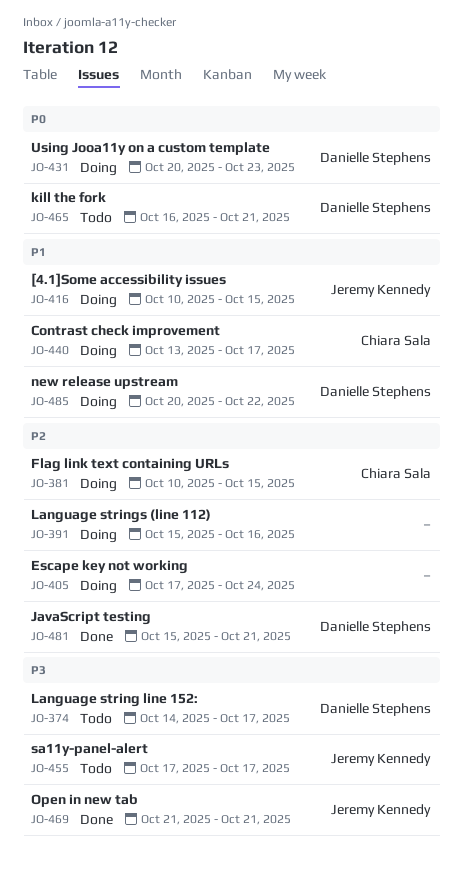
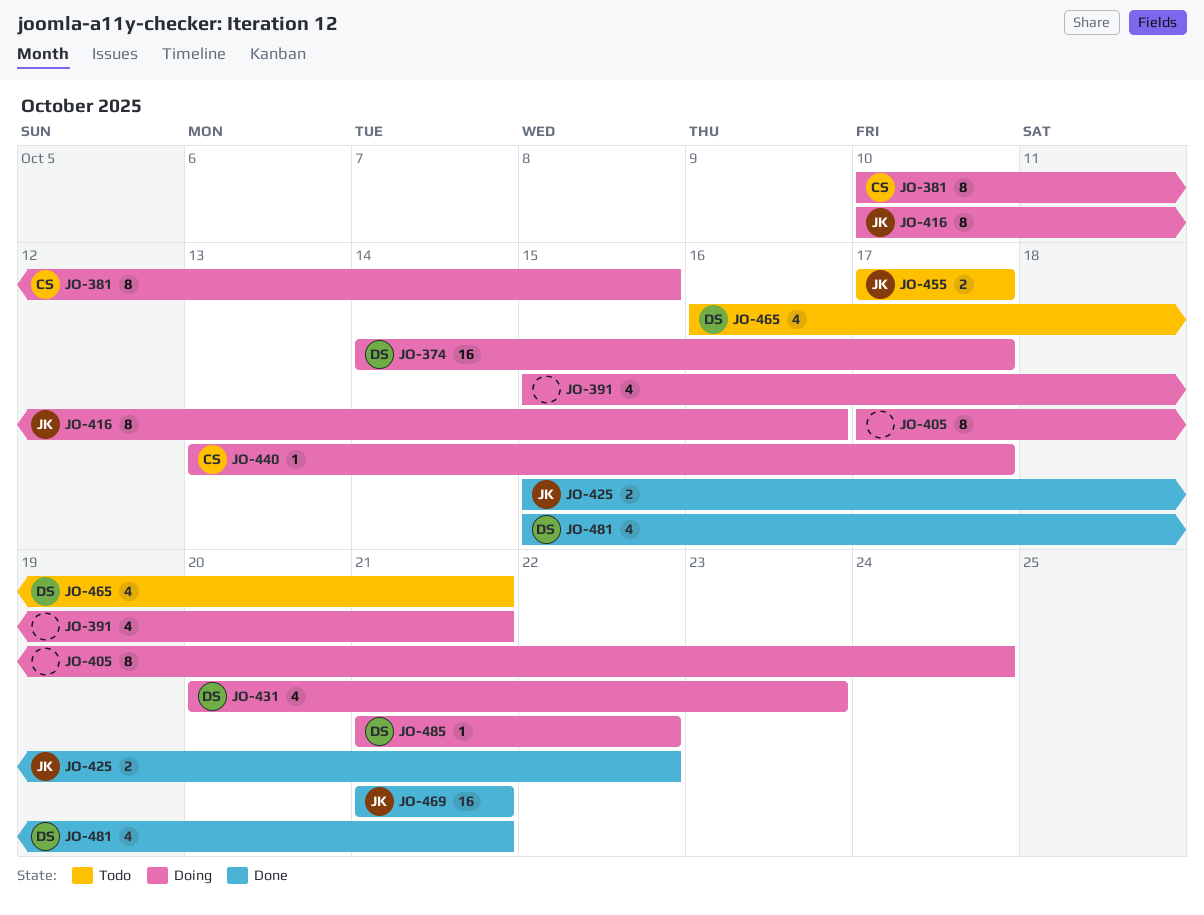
JO-374, status: Todo -> Doing
JO-391, due: Oct 16 -> Oct 21
JO-416, due: Oct 15 -> Oct 16
JO-425: none -> present
JO-485, start: Oct 20 -> Oct 21

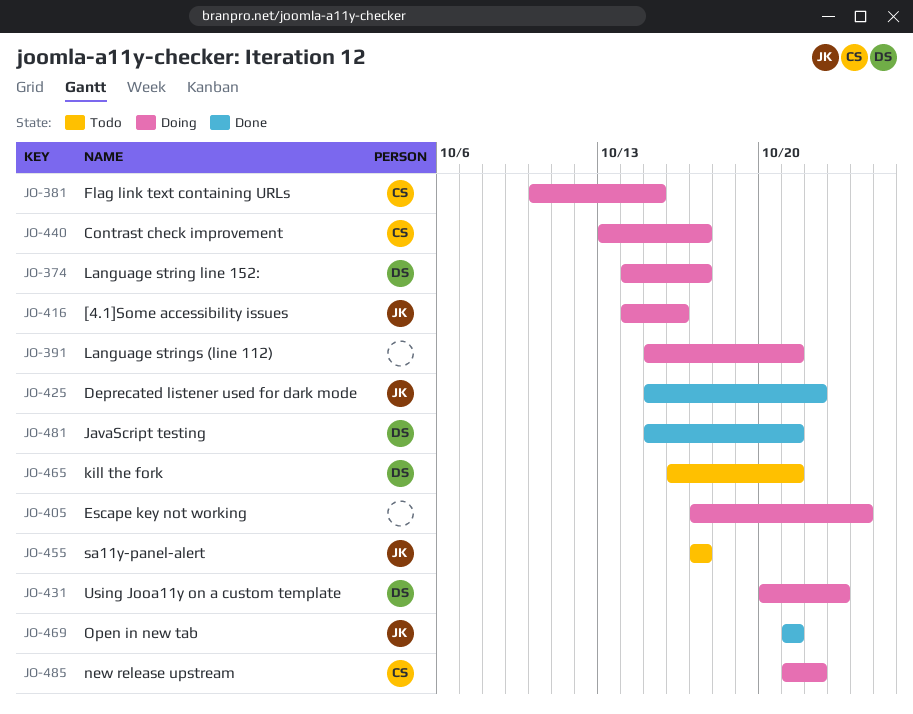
JO-416, start: Oct 10 -> Oct 14
JO-485, owner: DS -> CS

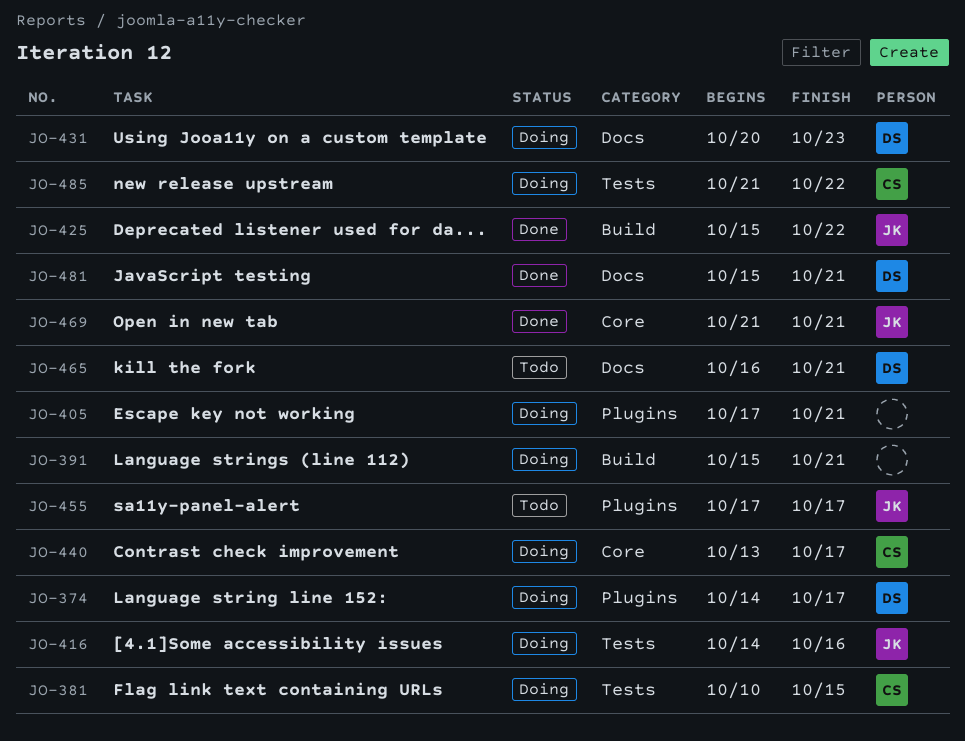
JO-405, due: Oct 24 -> Oct 21

